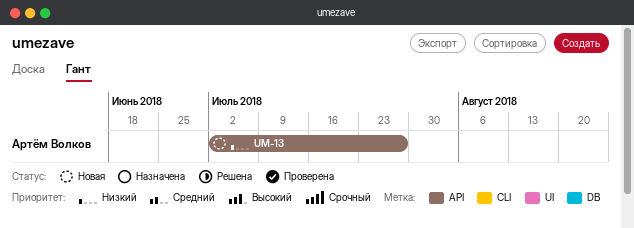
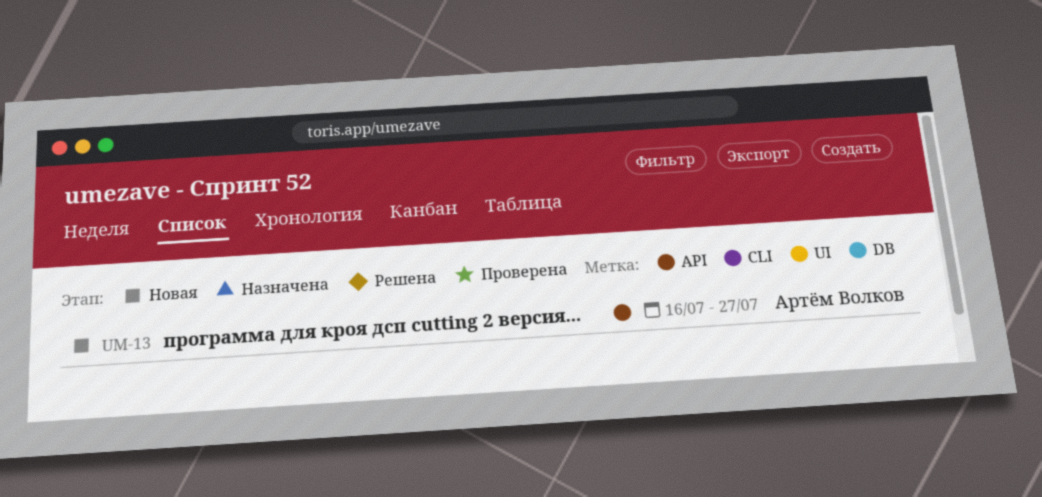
UM-13, start: Jul 2 -> Jul 16

